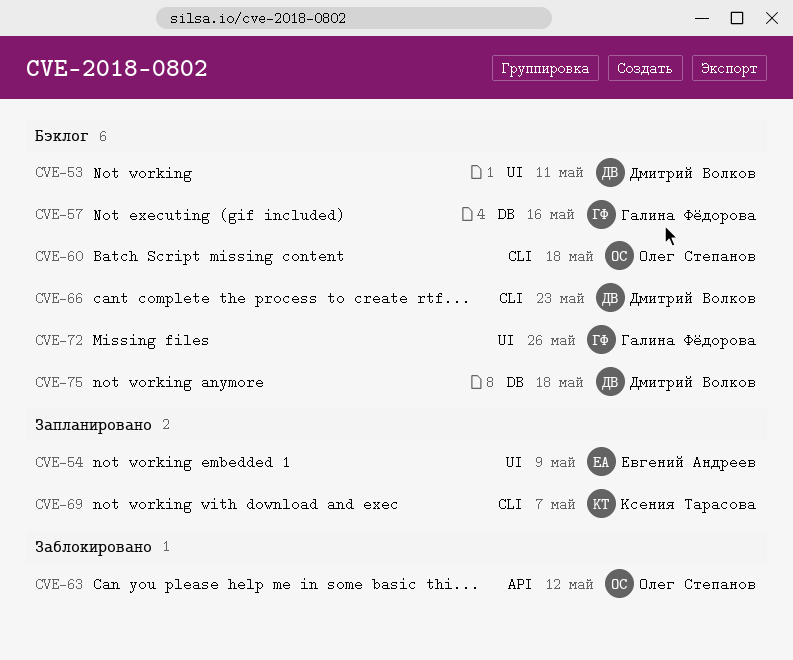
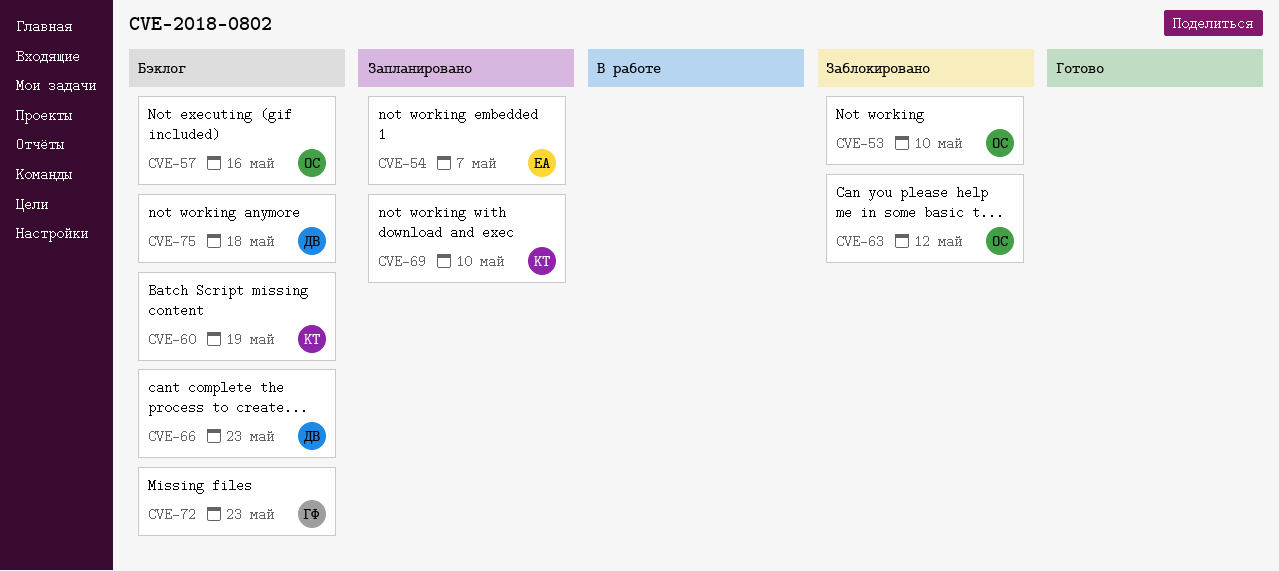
CVE-53, status: Бэклог -> Заблокировано
CVE-53, owner: Дмитрий Волков -> Олег Степанов
CVE-53, due: May 11 -> May 10
CVE-54, due: May 9 -> May 7
CVE-57, owner: Галина Фёдорова -> Олег Степанов
CVE-60, owner: Олег Степанов -> Ксения Тарасова
CVE-60, due: May 18 -> May 19
CVE-69, due: May 7 -> May 10
CVE-72, due: May 26 -> May 23

